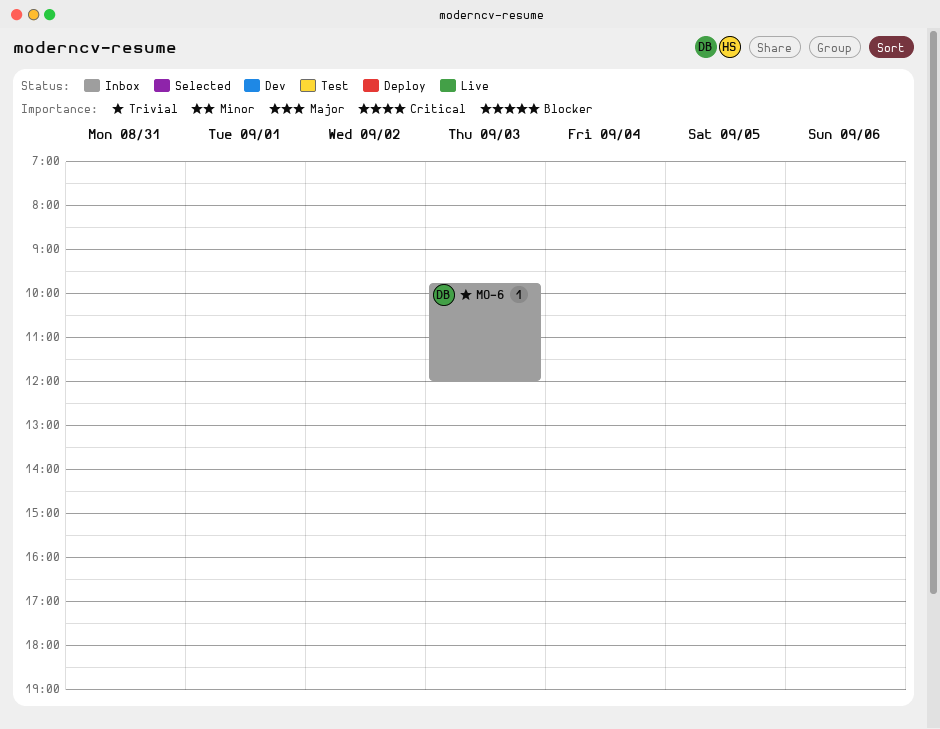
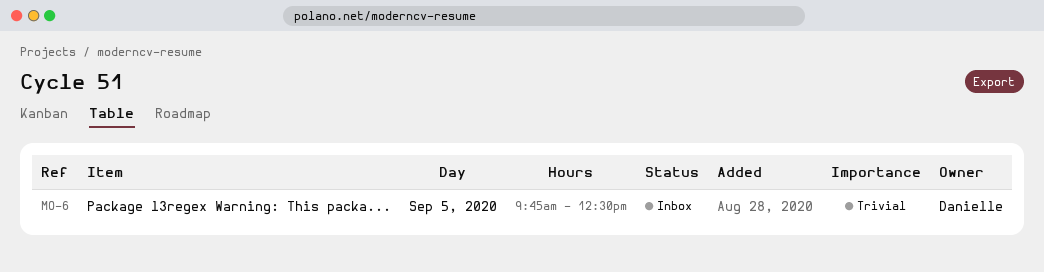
MO-6, day: Sep 3 -> Sep 5
MO-6, ends: 12:00 -> 12:30

